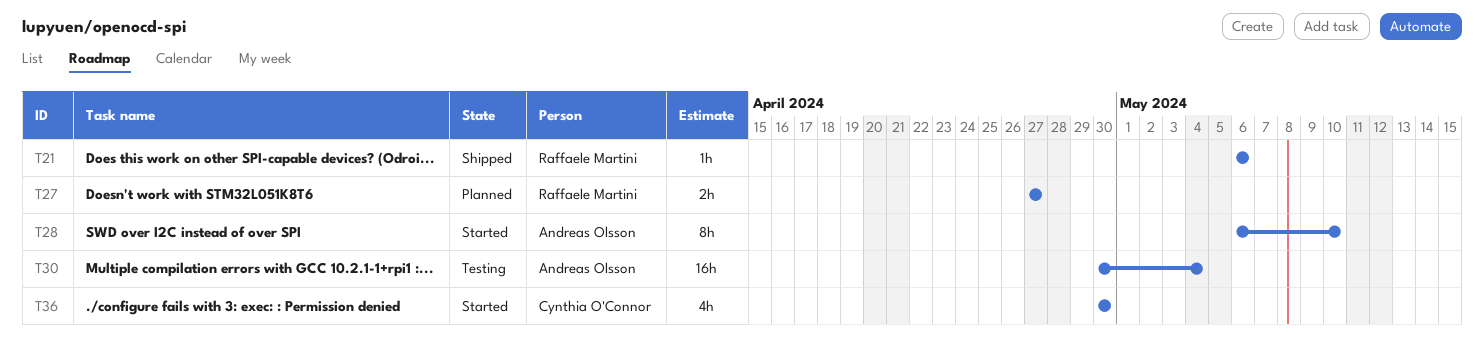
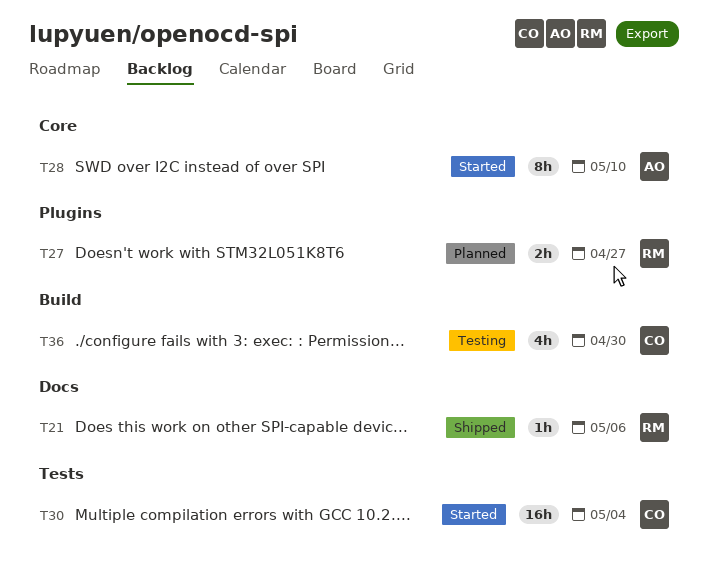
T30, status: Testing -> Started
T30, owner: Andreas Olsson -> Cynthia O'Connor
T36, status: Started -> Testing

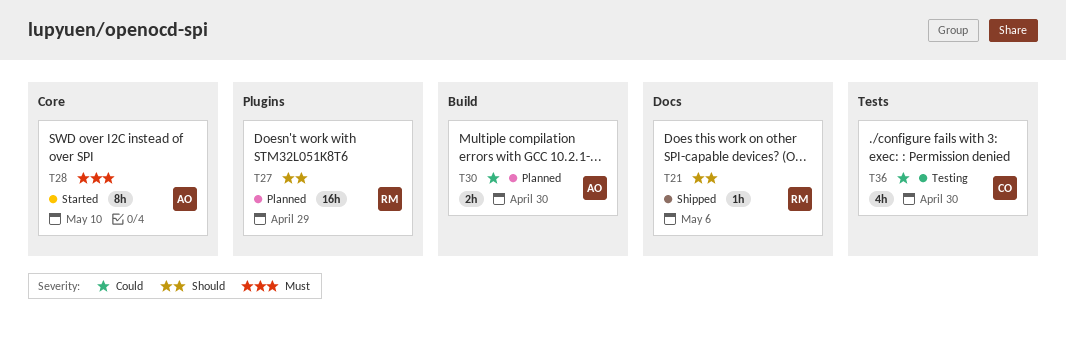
T27, estimate: 2h -> 16h
T27, due: Apr 27 -> Apr 29
T30, status: Started -> Planned
T30, owner: CO -> AO
T30, label: Tests -> Build
T30, estimate: 16h -> 2h
T30, due: May 4 -> Apr 30
T36, label: Build -> Tests

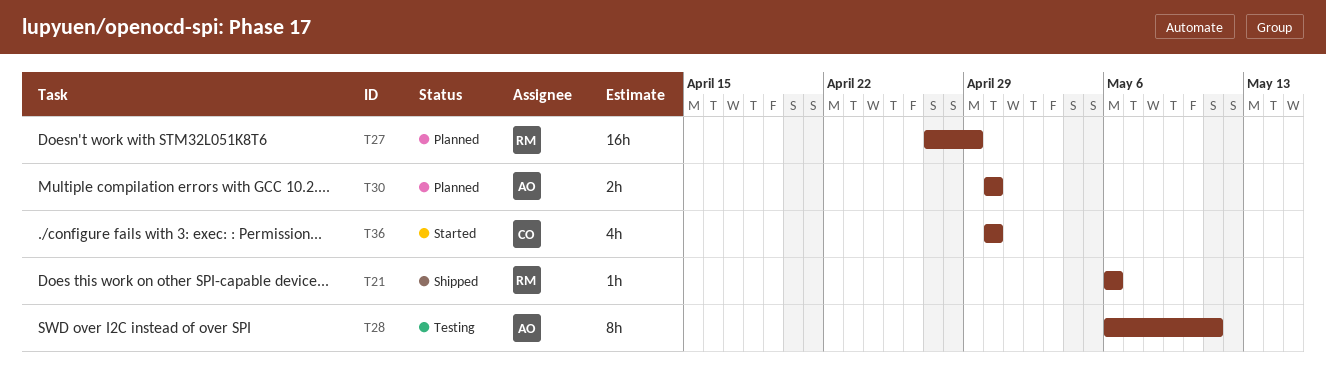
T28, status: Started -> Testing
T28, due: May 10 -> May 11
T36, status: Testing -> Started

